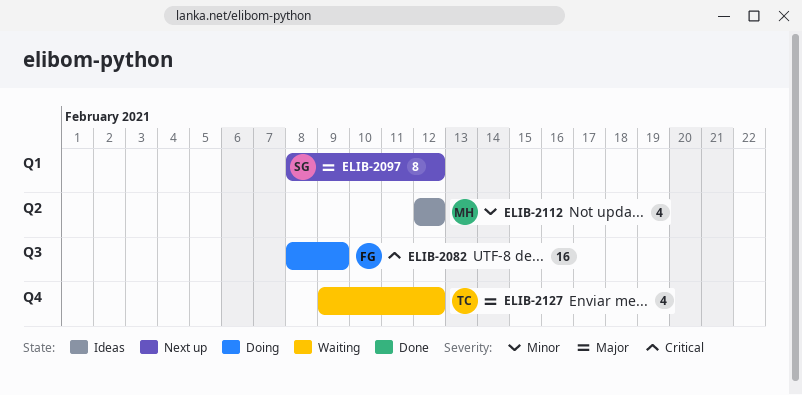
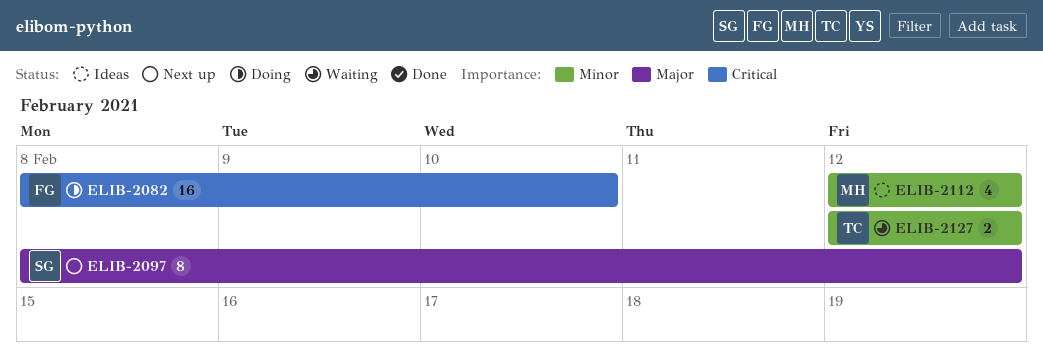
ELIB-2082, due: Feb 9 -> Feb 10
ELIB-2127, priority: Major -> Minor
ELIB-2127, estimate: 4 -> 2
ELIB-2127, start: Feb 9 -> Feb 12

